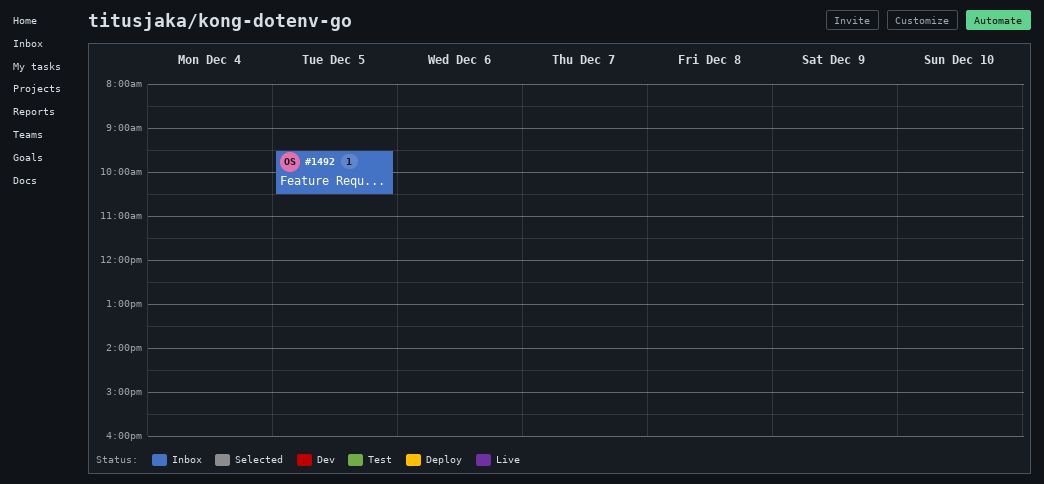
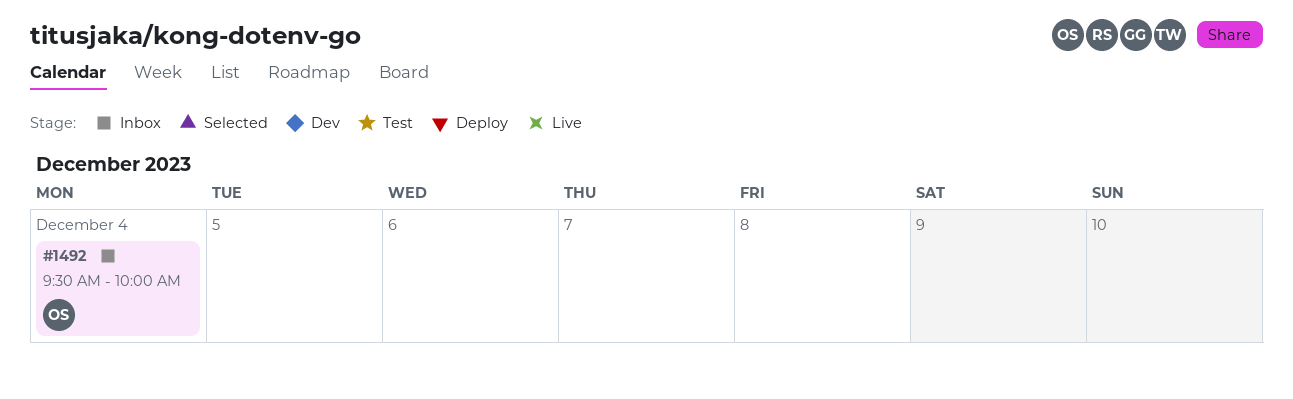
#1492, day: Dec 5 -> Dec 4
#1492, ends: 10:30 -> 10:00

